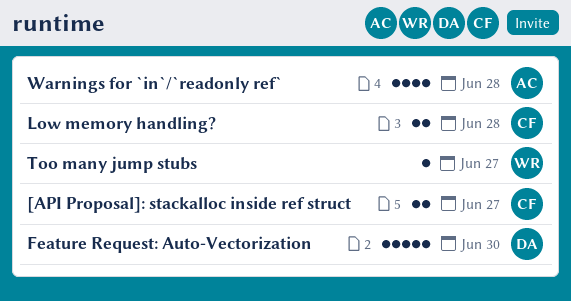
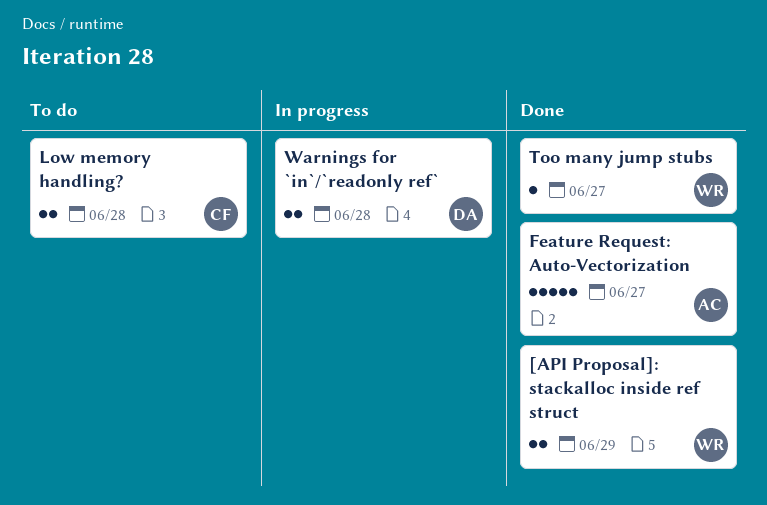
[API Proposal]: stackalloc inside ref struct, owner: CF -> WR
[API Proposal]: stackalloc inside ref struct, due: Jun 27 -> Jun 29
Feature Request: Auto-Vectorization, owner: DA -> AC
Feature Request: Auto-Vectorization, due: Jun 30 -> Jun 27
Warnings for `in`/`readonly ref`, owner: AC -> DA
Warnings for `in`/`readonly ref`, estimate: 4 -> 2

